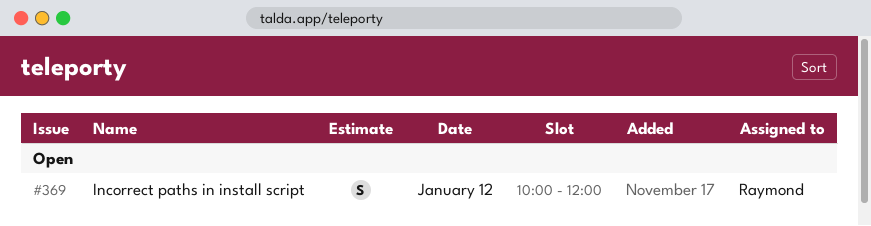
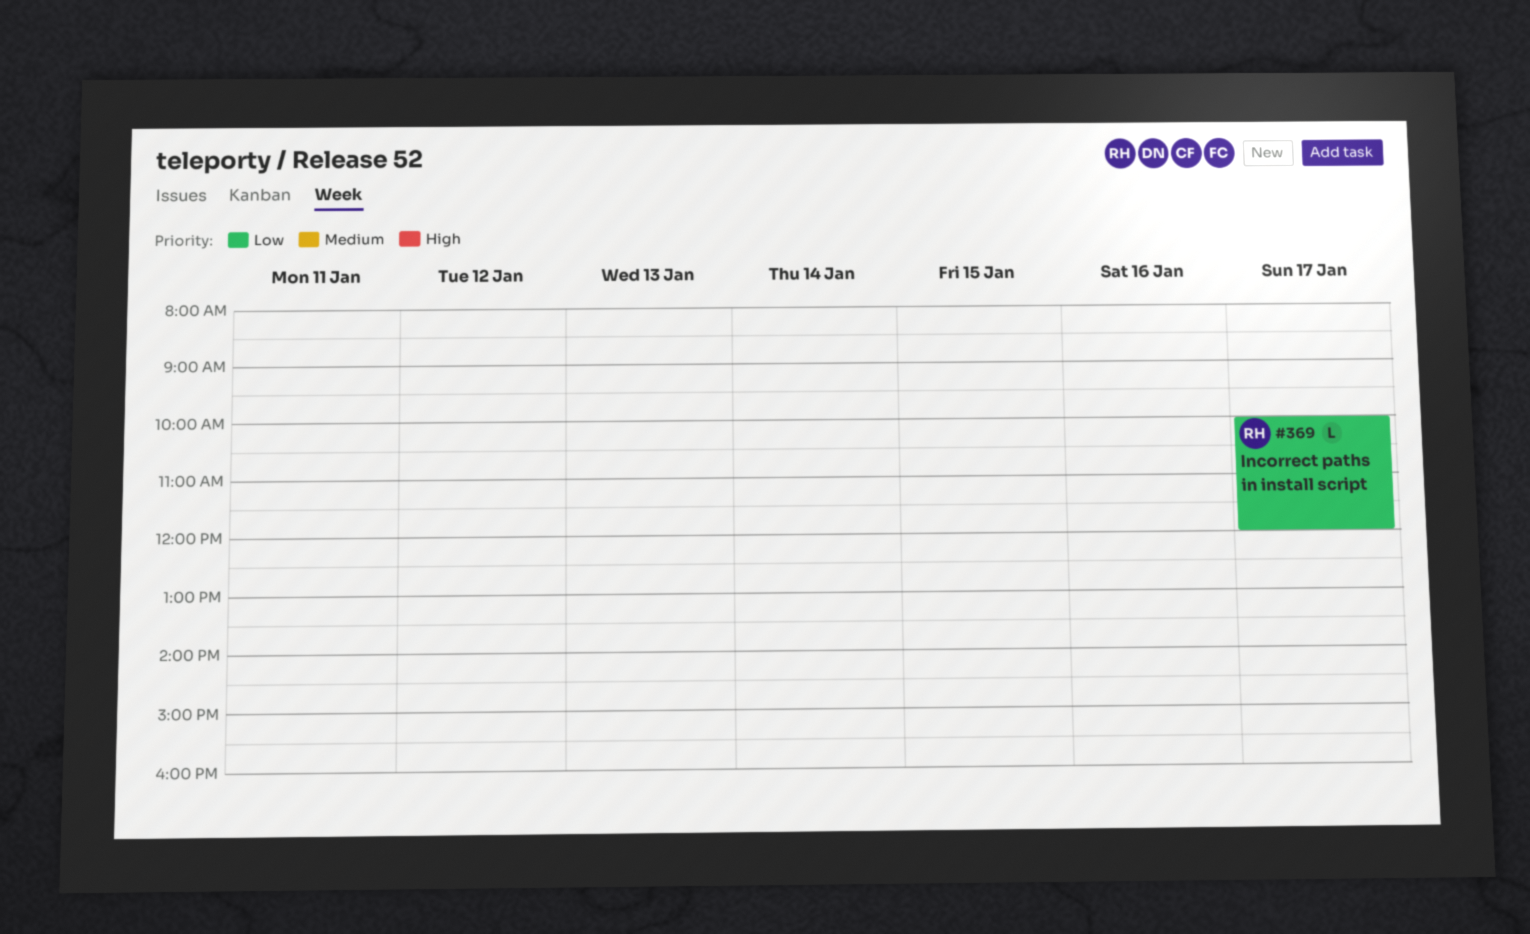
#369, estimate: S -> L
#369, day: Jan 12 -> Jan 17

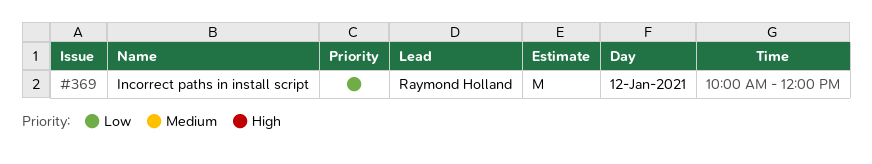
#369, estimate: L -> M
#369, day: Jan 17 -> Jan 12

